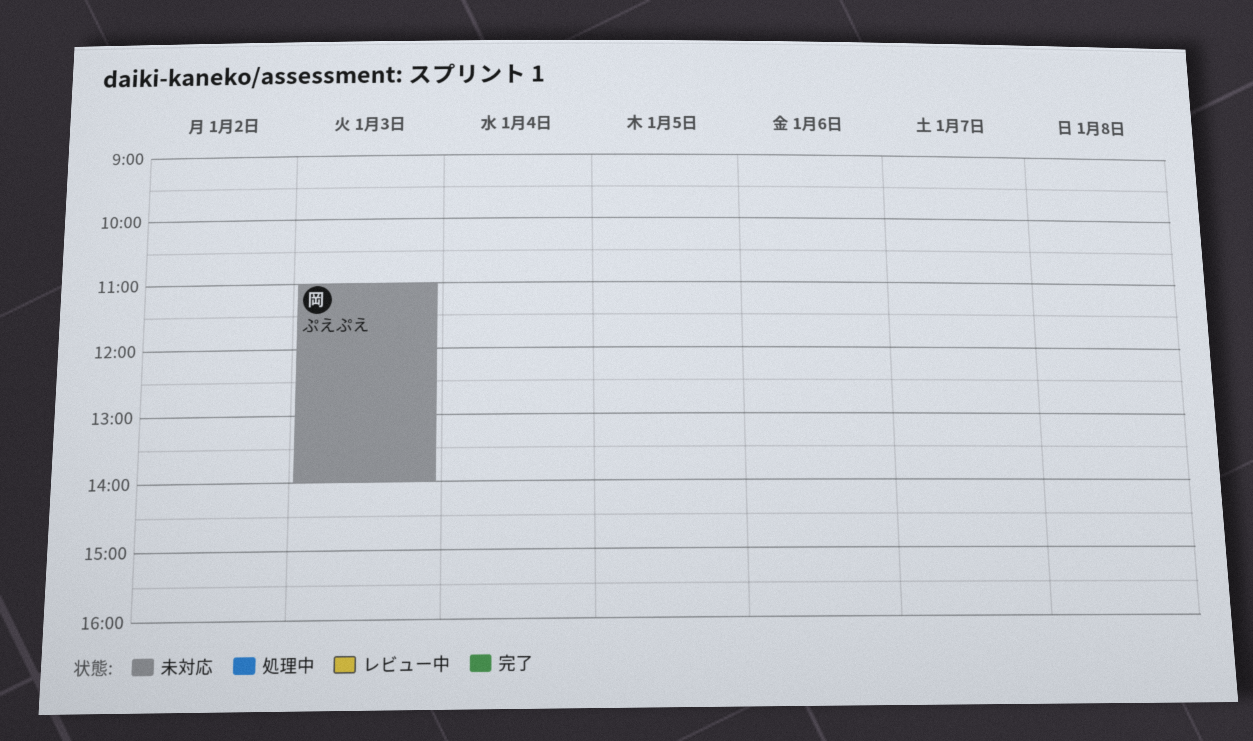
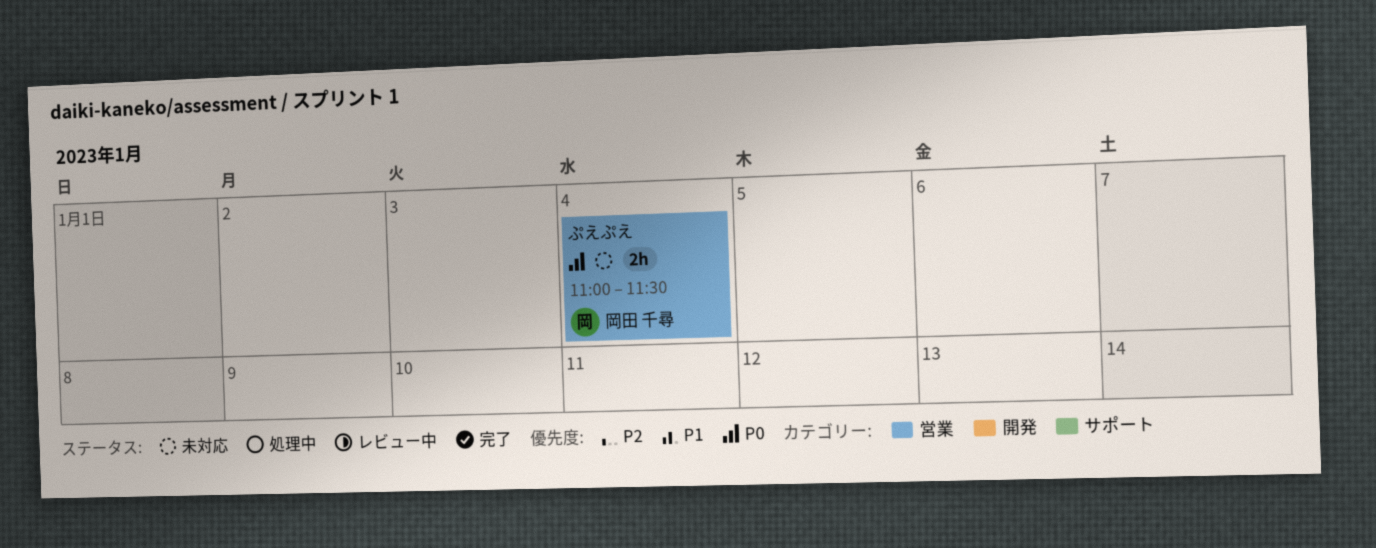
ぷえぷえ, day: Jan 3 -> Jan 4
ぷえぷえ, ends: 14:00 -> 11:30

